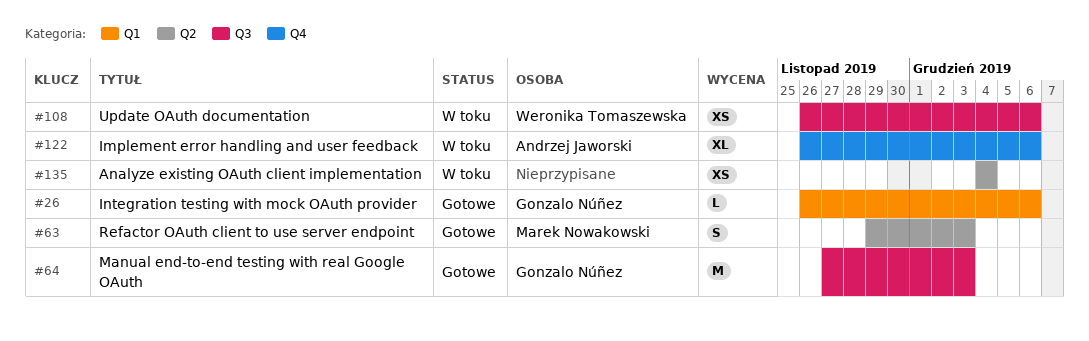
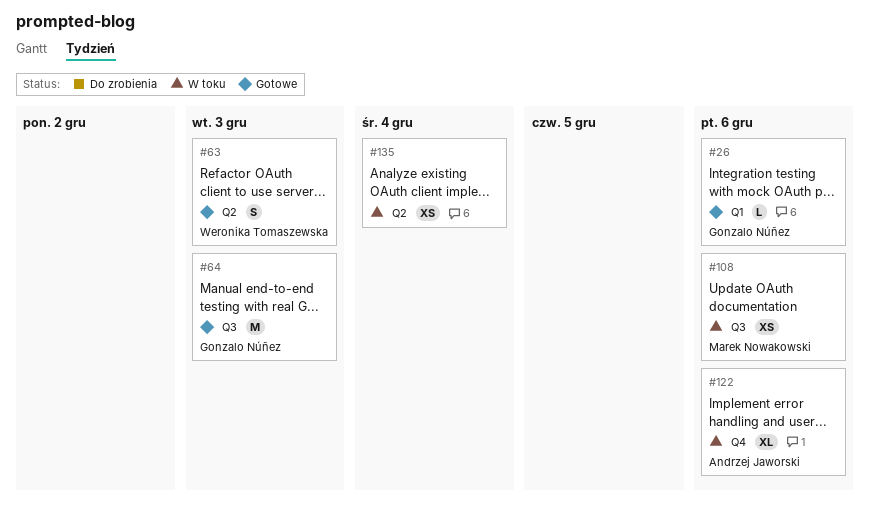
#63, owner: Marek Nowakowski -> Weronika Tomaszewska
#108, owner: Weronika Tomaszewska -> Marek Nowakowski

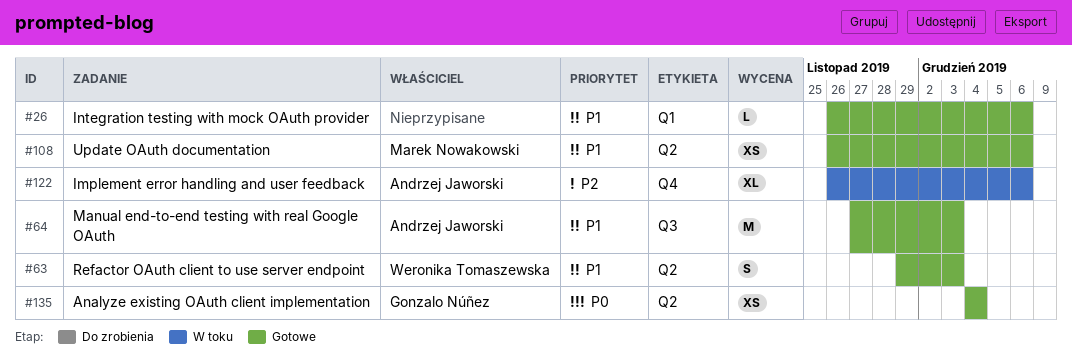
#26, owner: Gonzalo Núñez -> none
#64, owner: Gonzalo Núñez -> Andrzej Jaworski
#108, status: W toku -> Gotowe
#108, label: Q3 -> Q2
#135, status: W toku -> Gotowe
#135, owner: none -> Gonzalo Núñez

